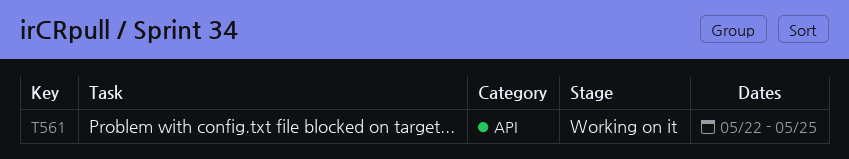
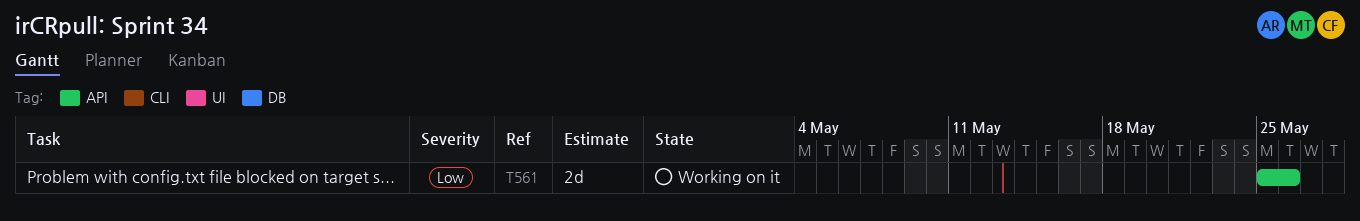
T561, start: May 22 -> May 25
T561, due: May 25 -> May 26

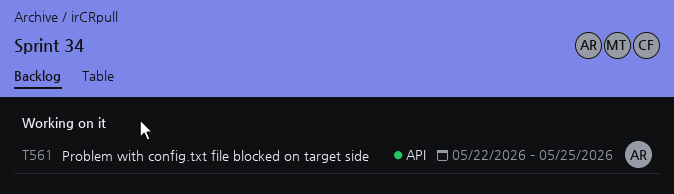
T561, start: May 25 -> May 22
T561, due: May 26 -> May 25

